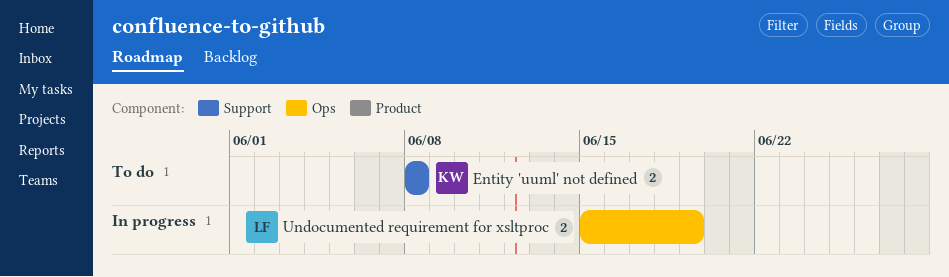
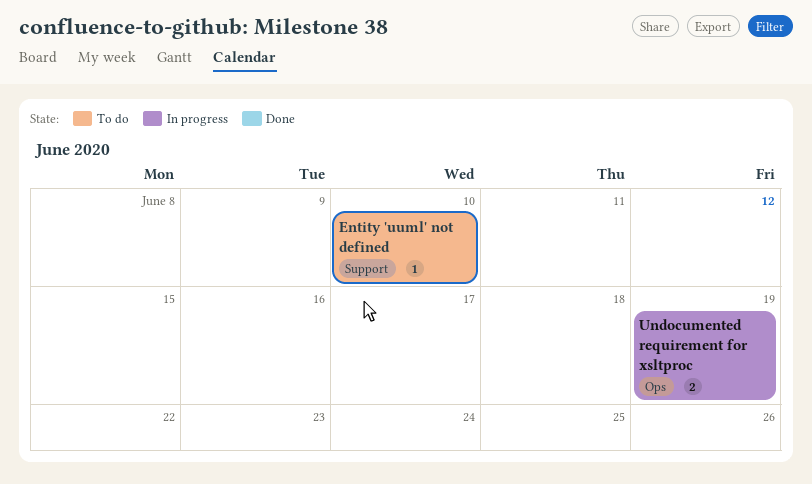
Entity 'uuml' not defined, estimate: 2 -> 1
Entity 'uuml' not defined, due: Jun 8 -> Jun 10

